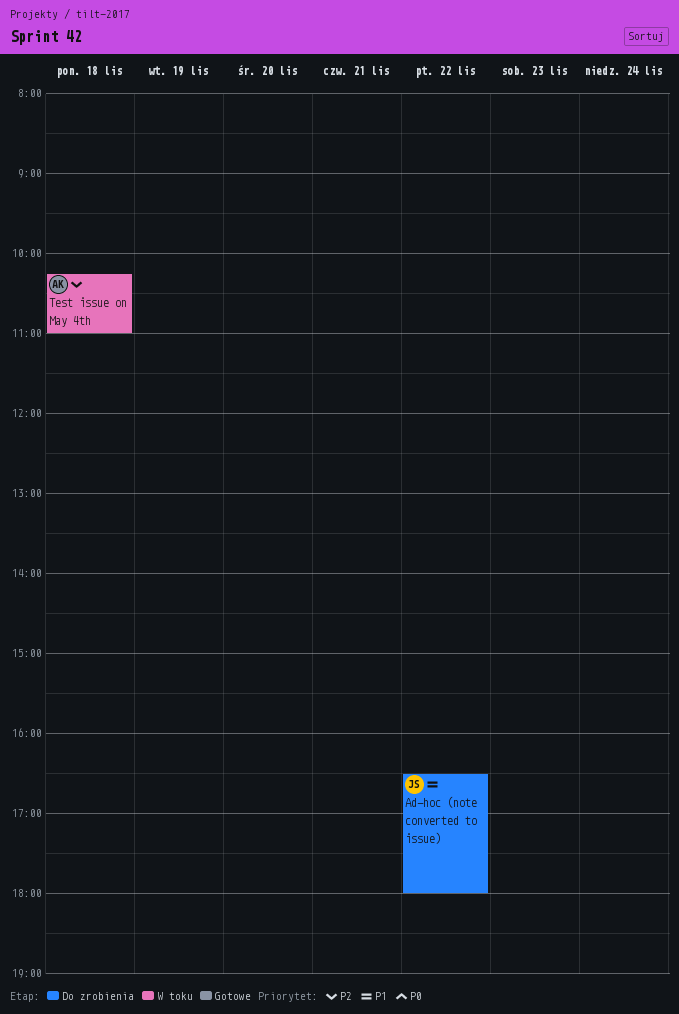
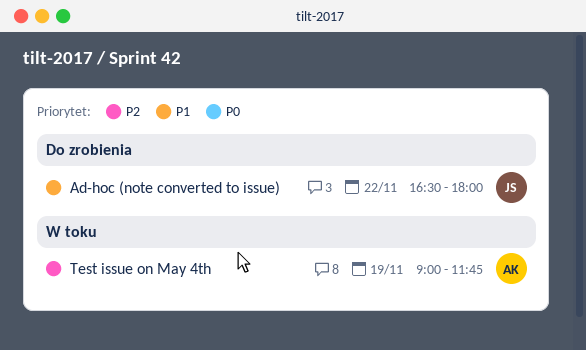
Test issue on May 4th, day: Nov 18 -> Nov 19
Test issue on May 4th, begins: 10:15 -> 09:00
Test issue on May 4th, ends: 11:00 -> 11:45

